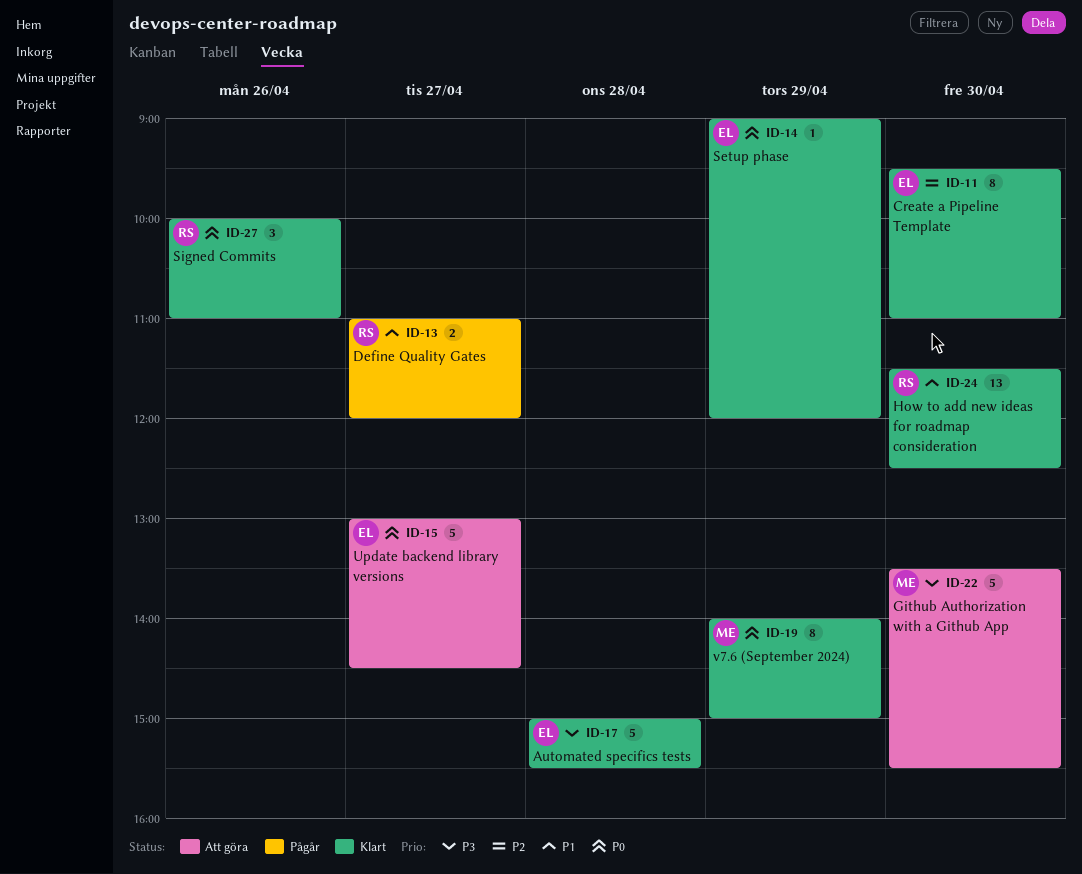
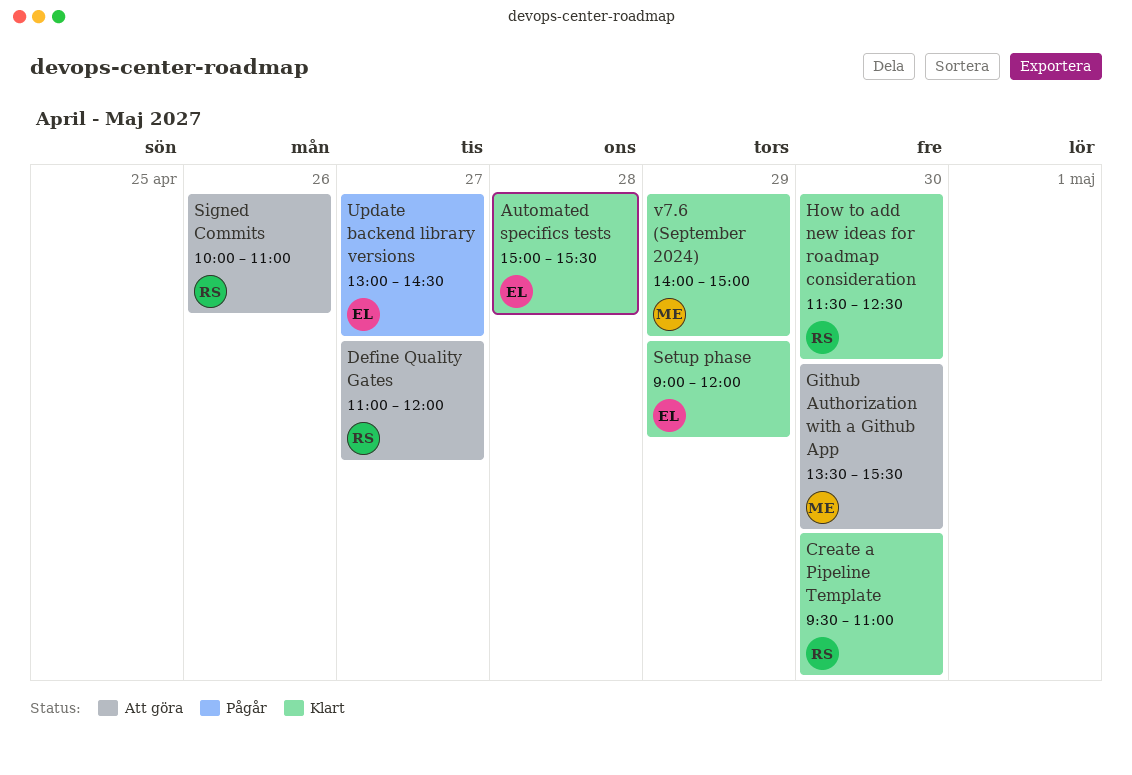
Create a Pipeline Template, owner: EL -> RS
Define Quality Gates, status: Pågår -> Att göra
Signed Commits, status: Klart -> Att göra
Update backend library versions, status: Att göra -> Pågår

